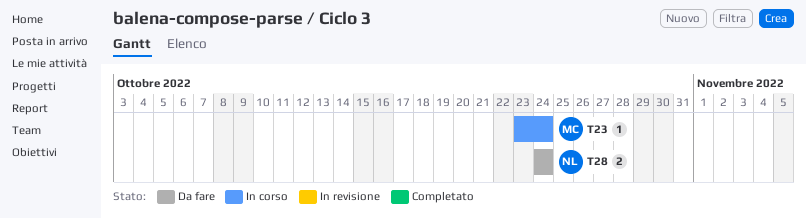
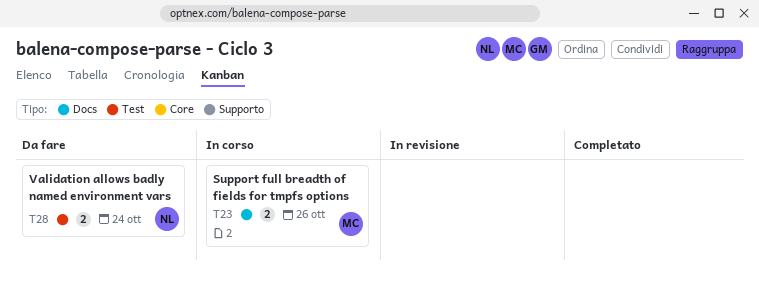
T23, estimate: 1 -> 2
T23, due: Oct 24 -> Oct 26

